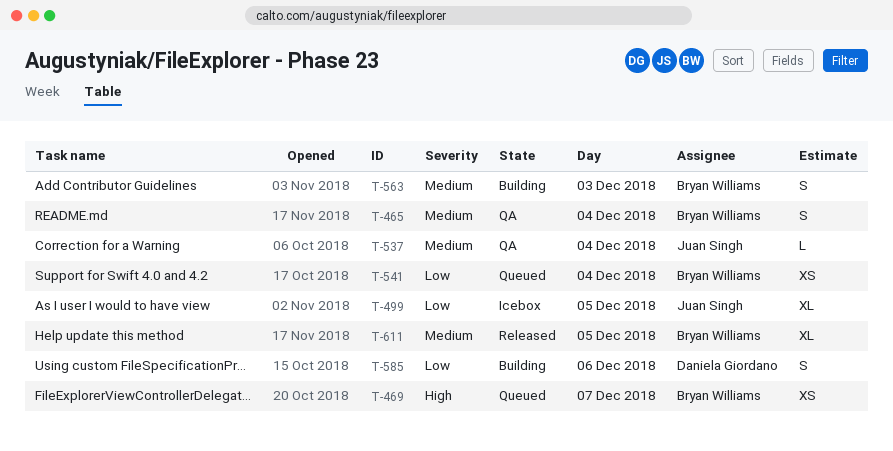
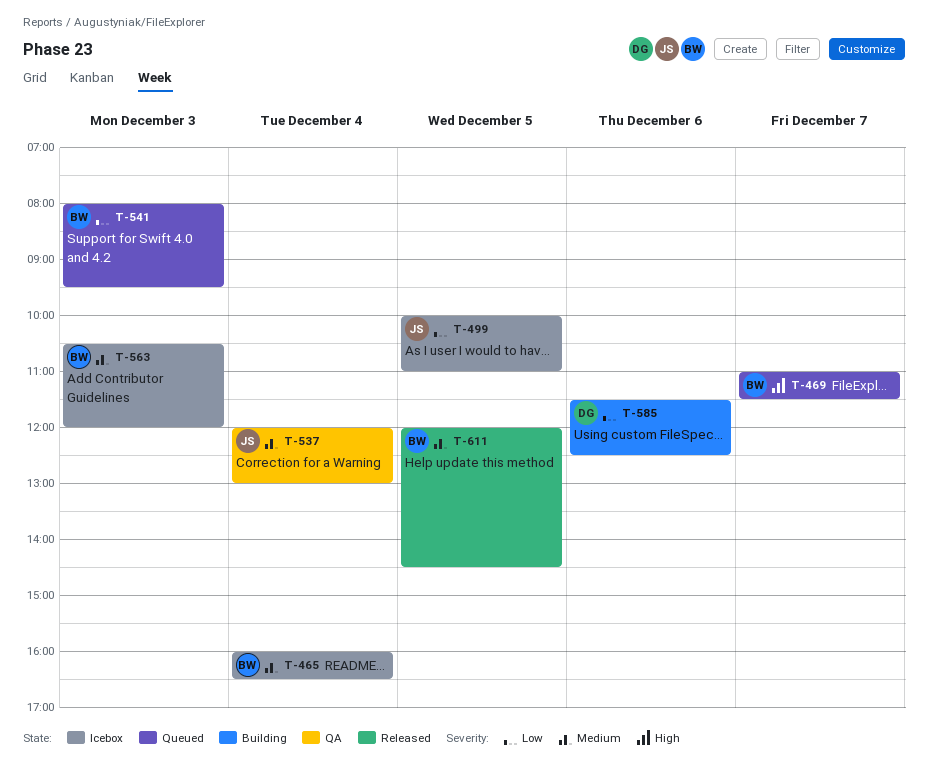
T-465, status: QA -> Icebox
T-541, day: Dec 4 -> Dec 3
T-563, status: Building -> Icebox

